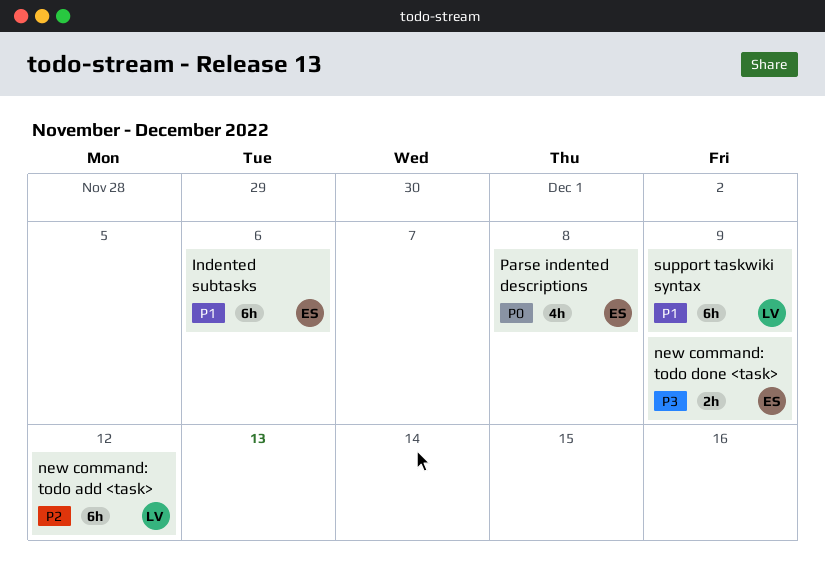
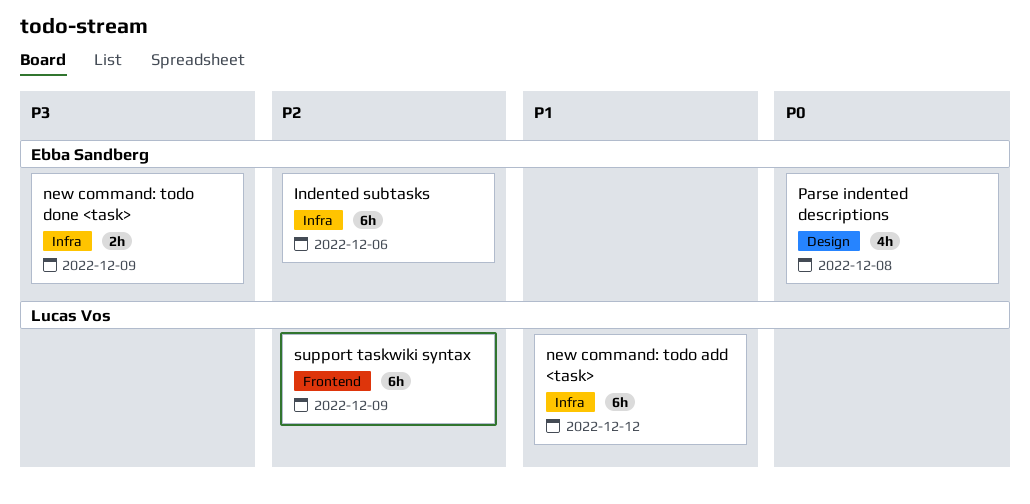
Indented subtasks, priority: P1 -> P2
new command: todo add <task>, priority: P2 -> P1
support taskwiki syntax, priority: P1 -> P2

